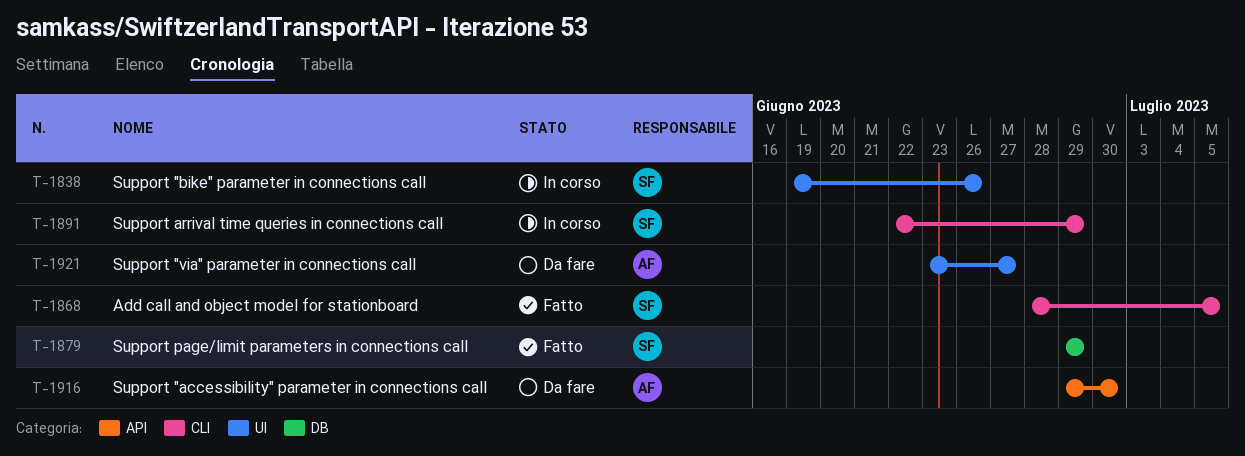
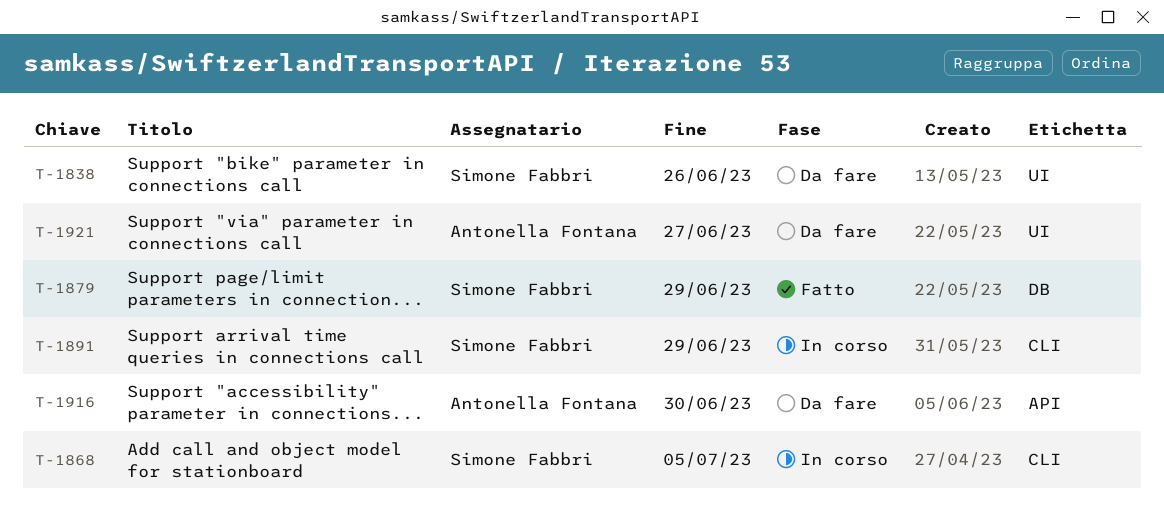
T-1838, status: In corso -> Da fare
T-1868, status: Fatto -> In corso

